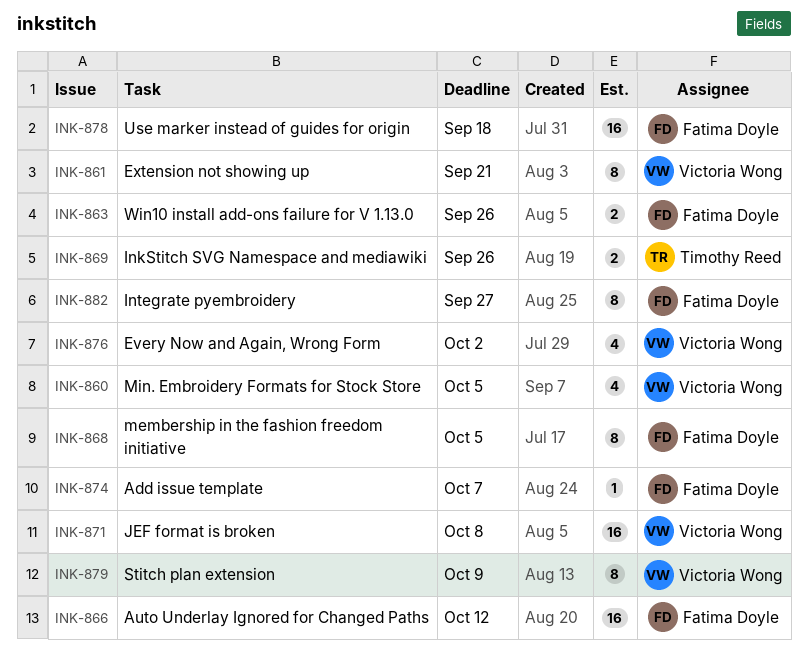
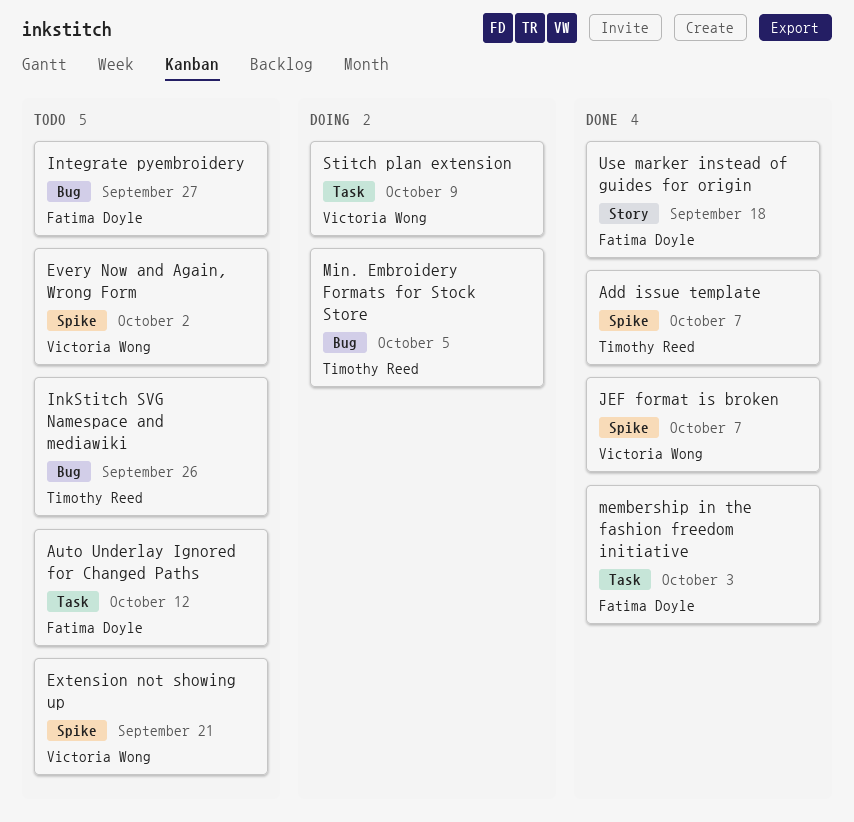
Add issue template, owner: Fatima Doyle -> Timothy Reed
JEF format is broken, due: Oct 8 -> Oct 7
membership in the fashion freedom initiative, due: Oct 5 -> Oct 3
Min. Embroidery Formats for Stock Store, owner: Victoria Wong -> Timothy Reed
Win10 install add-ons failure for V 1.13.0: present -> none

